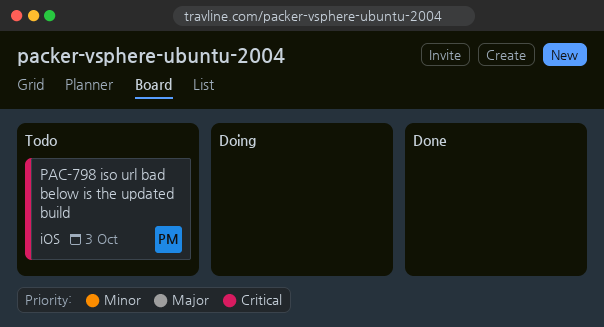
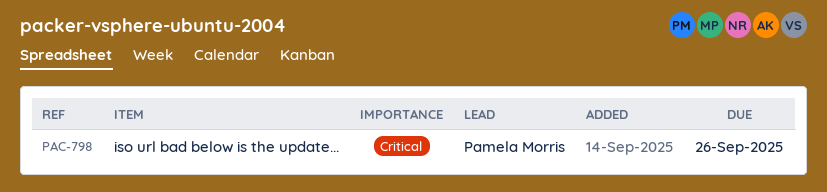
PAC-798, due: Oct 3 -> Sep 26

